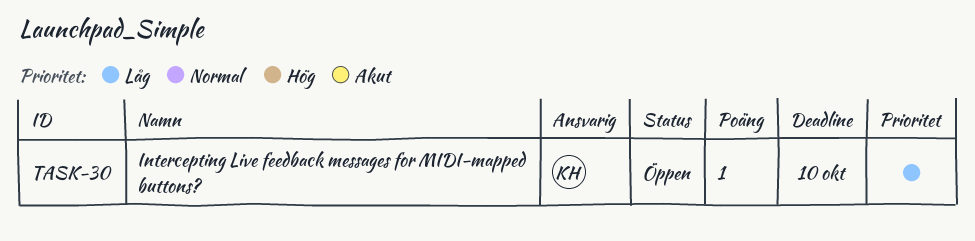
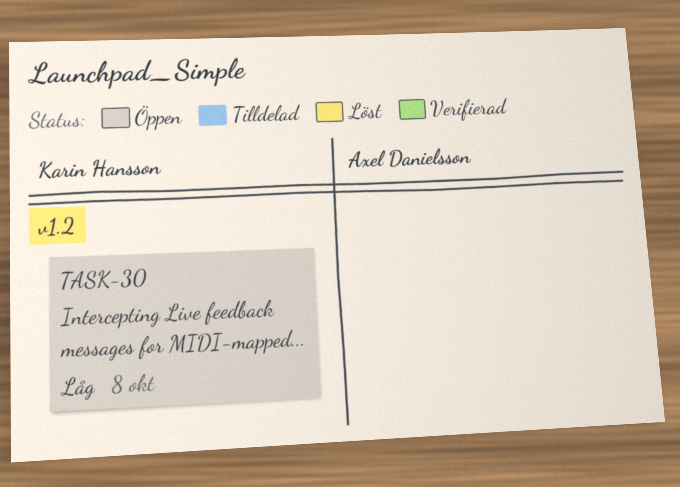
TASK-30, due: Oct 10 -> Oct 8

